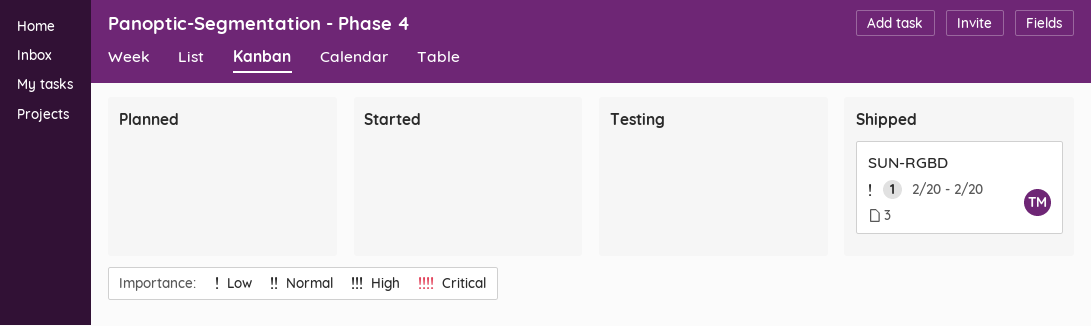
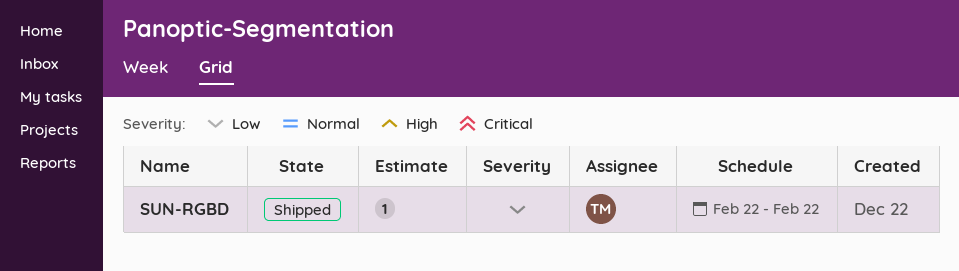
SUN-RGBD, start: Feb 20 -> Feb 22
SUN-RGBD, due: Feb 20 -> Feb 22

